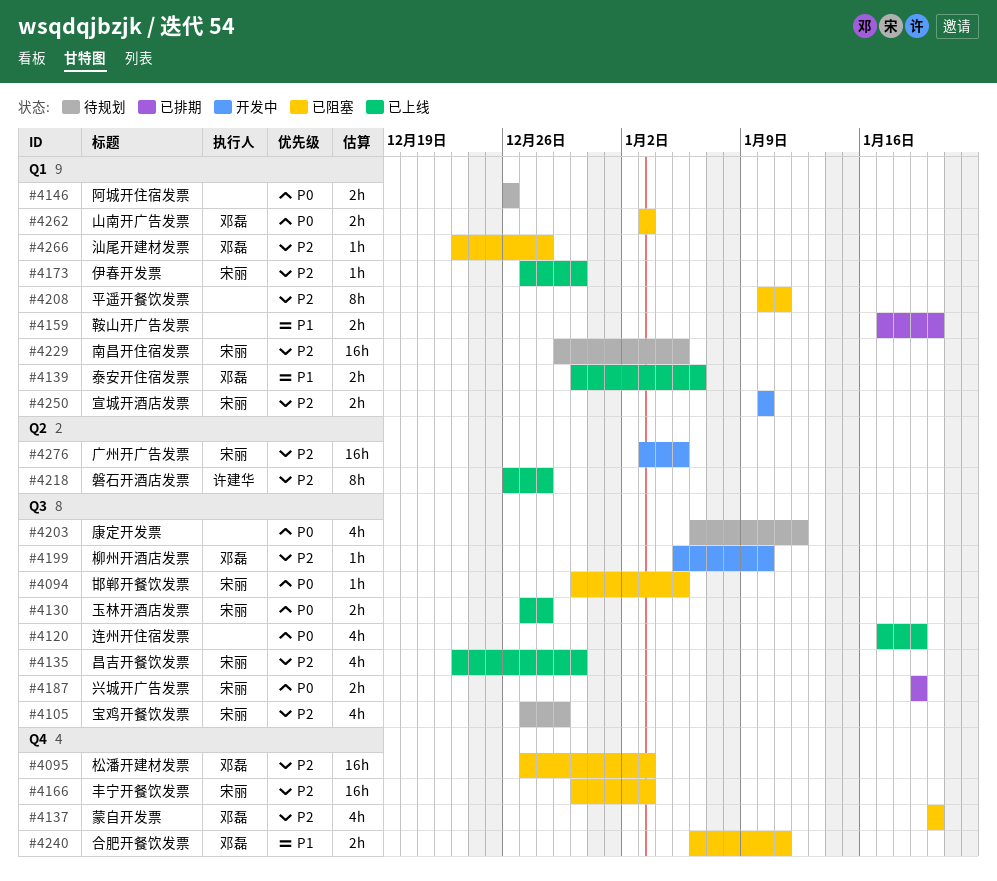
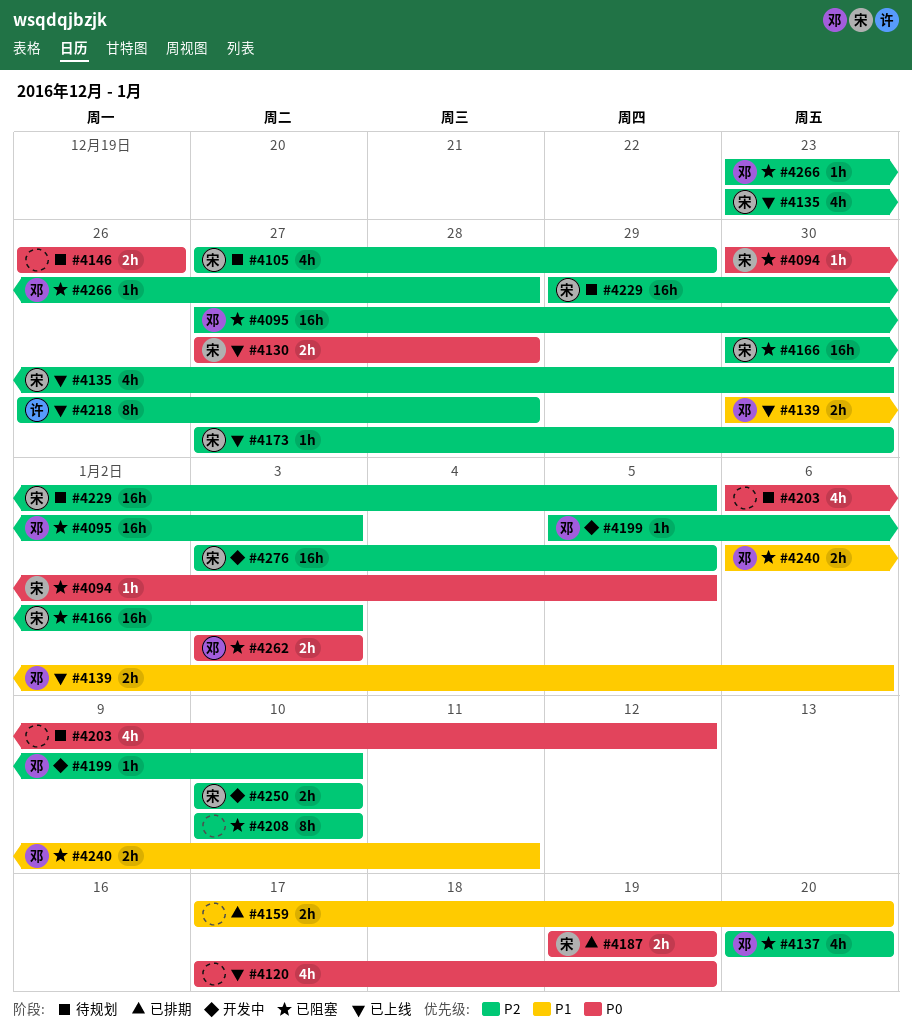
#4208, due: Jan 11 -> Jan 10

